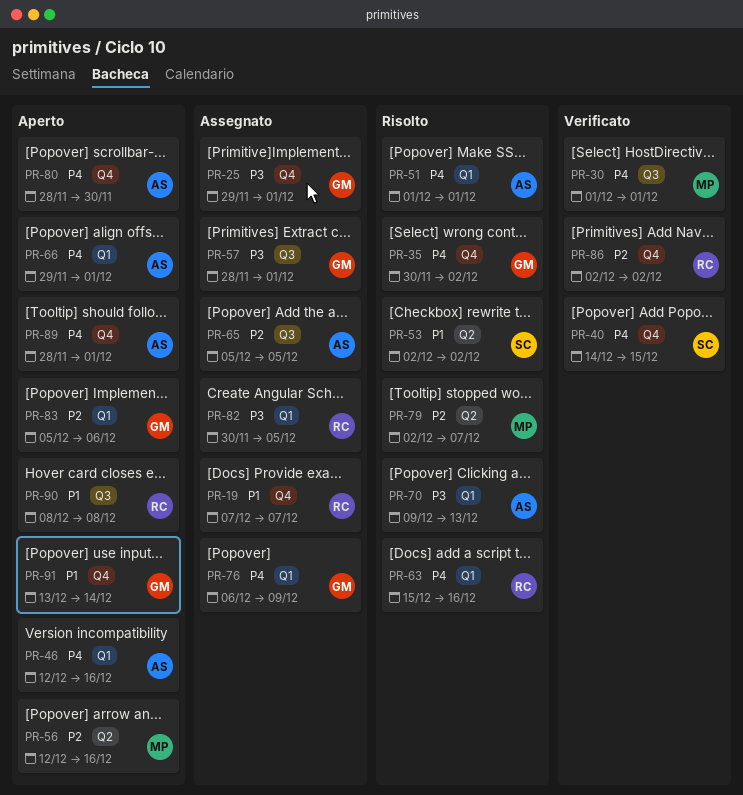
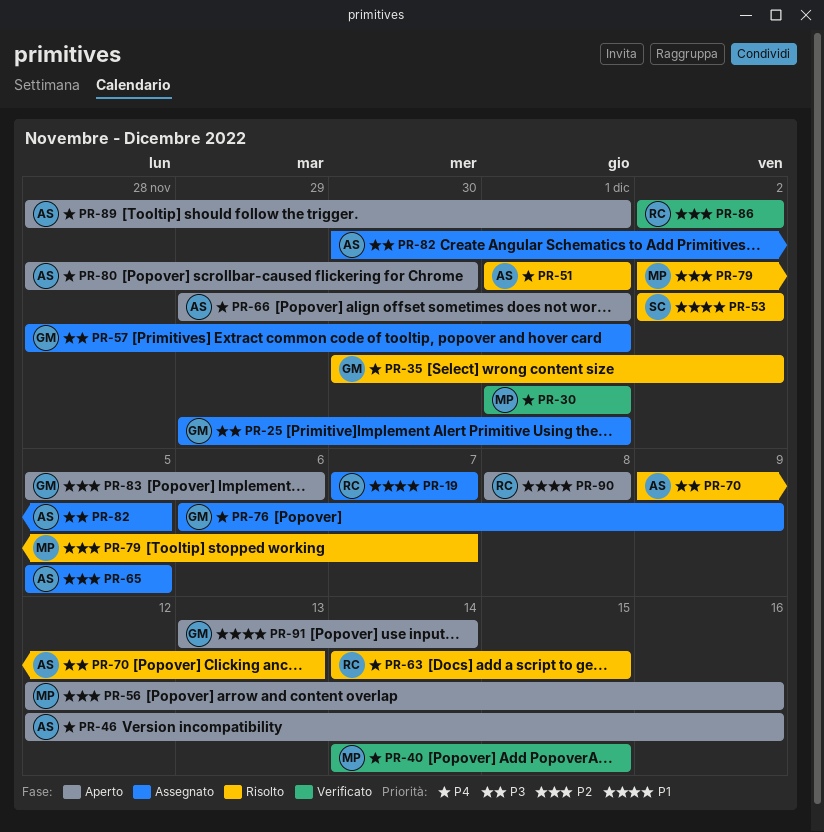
PR-40, owner: SC -> MP
PR-63, start: Dec 15 -> Dec 14
PR-63, due: Dec 16 -> Dec 15
PR-82, owner: RC -> AS

